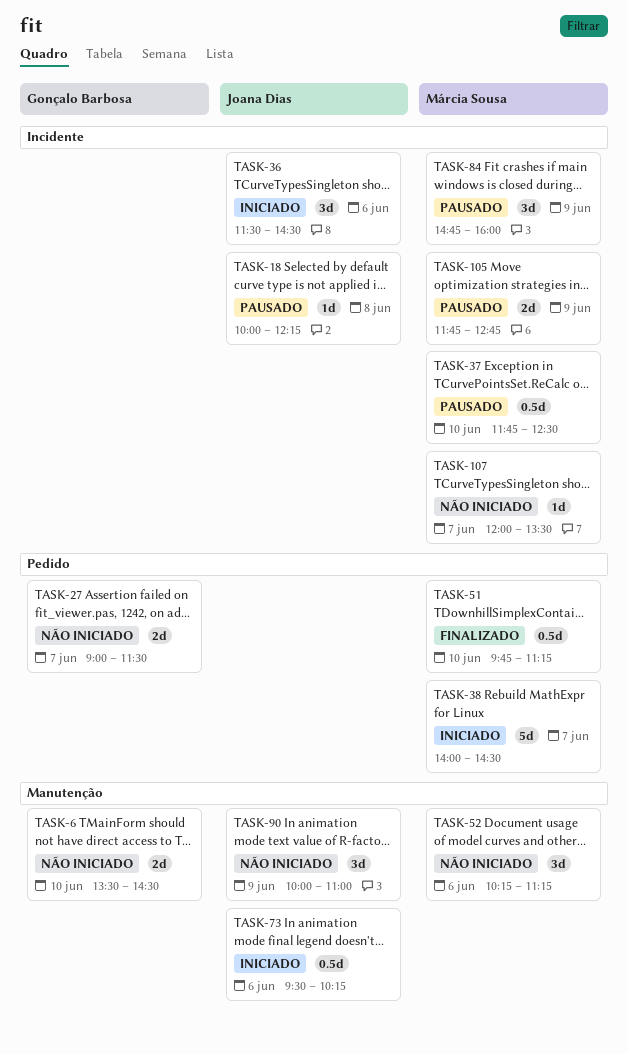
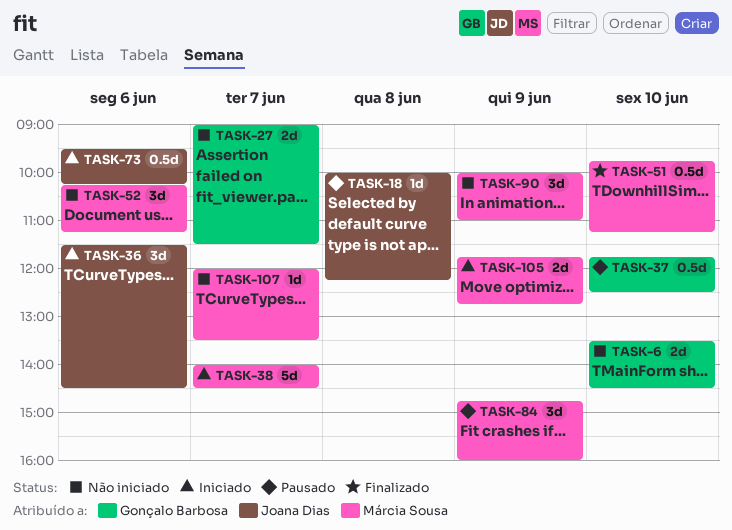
TASK-37, owner: Márcia Sousa -> Gonçalo Barbosa
TASK-90, owner: Joana Dias -> Márcia Sousa
TASK-105, status: Pausado -> Iniciado

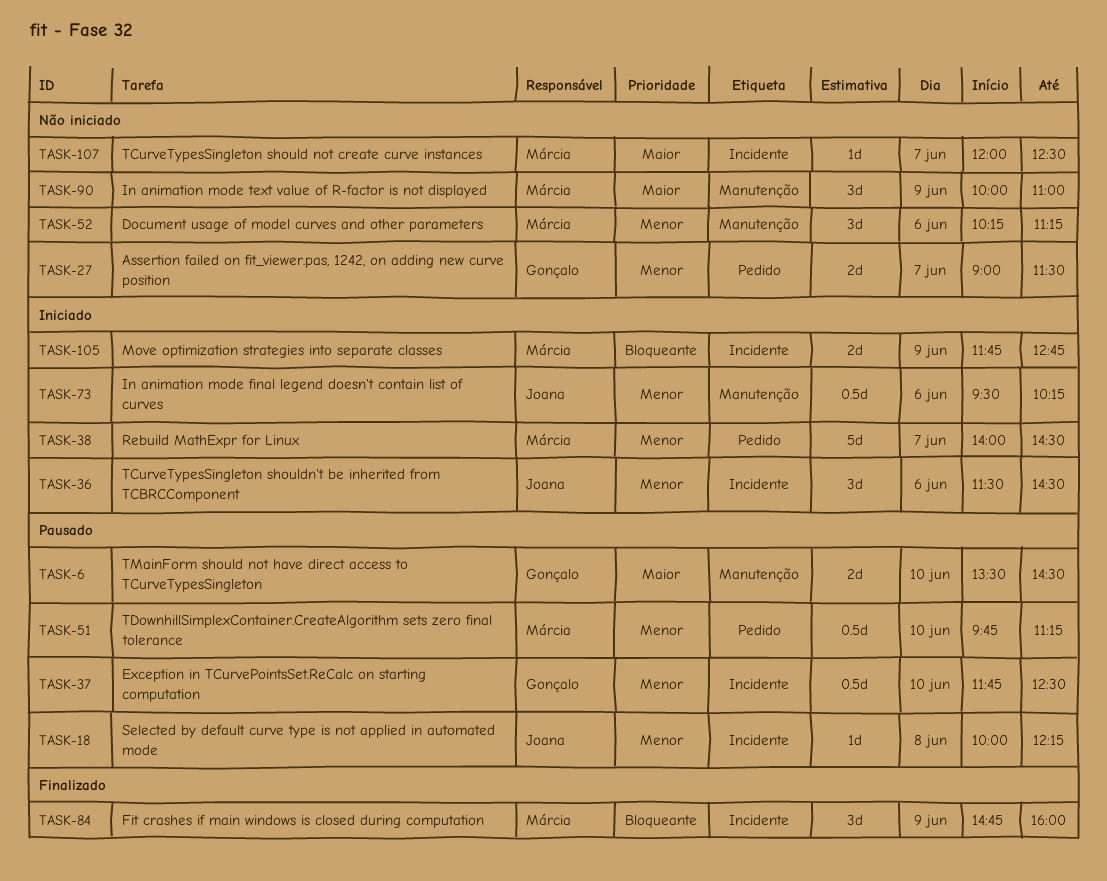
TASK-6, status: Não iniciado -> Pausado
TASK-51, status: Finalizado -> Pausado
TASK-84, status: Pausado -> Finalizado
TASK-107, ends: 13:30 -> 12:30

